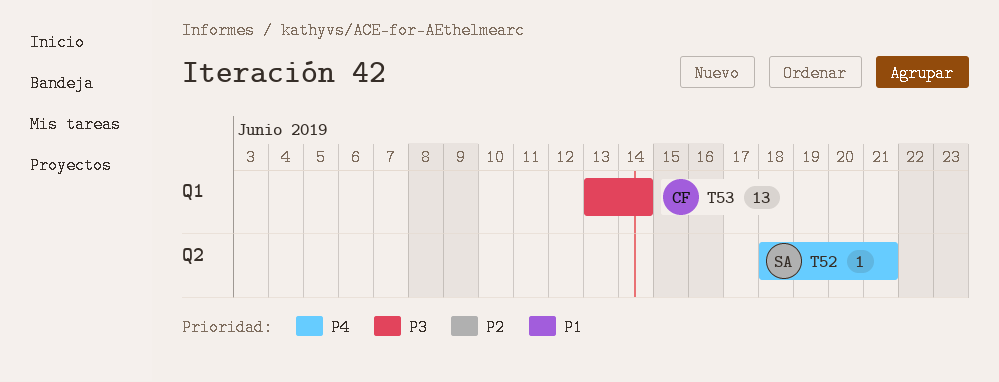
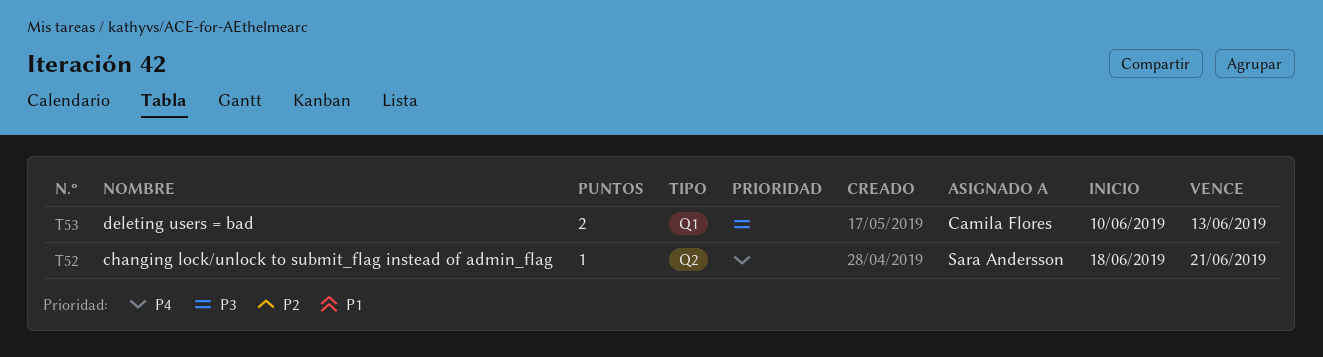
T53, estimate: 13 -> 2
T53, start: Jun 13 -> Jun 10
T53, due: Jun 14 -> Jun 13

